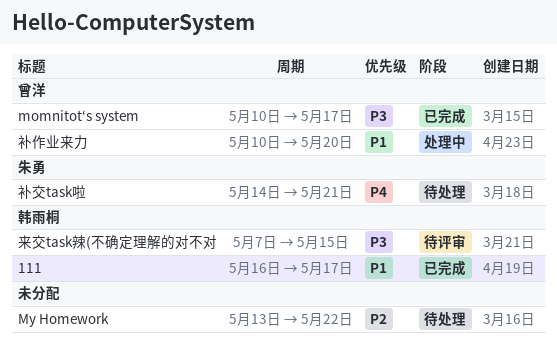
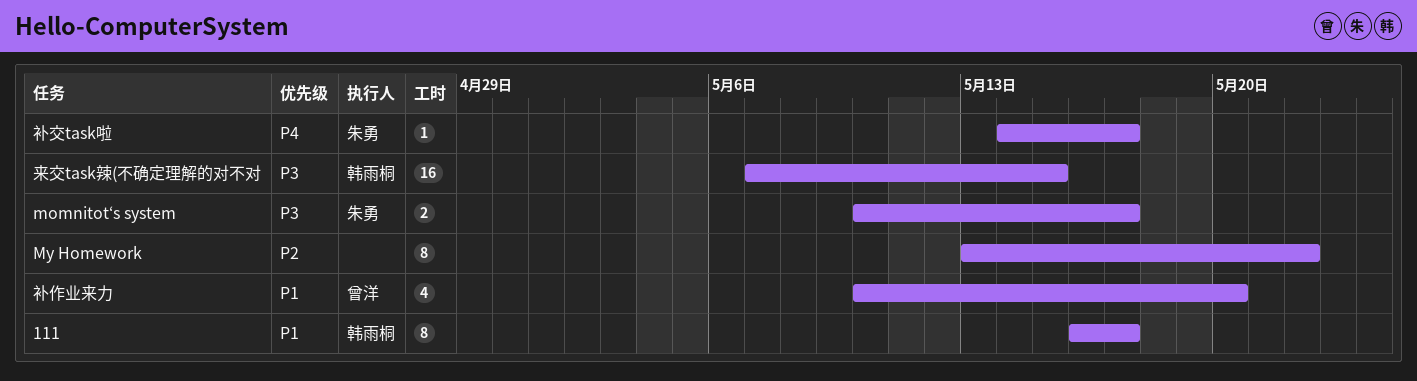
momnitot‘s system, owner: 曾洋 -> 朱勇
补交task啦, due: May 21 -> May 17

